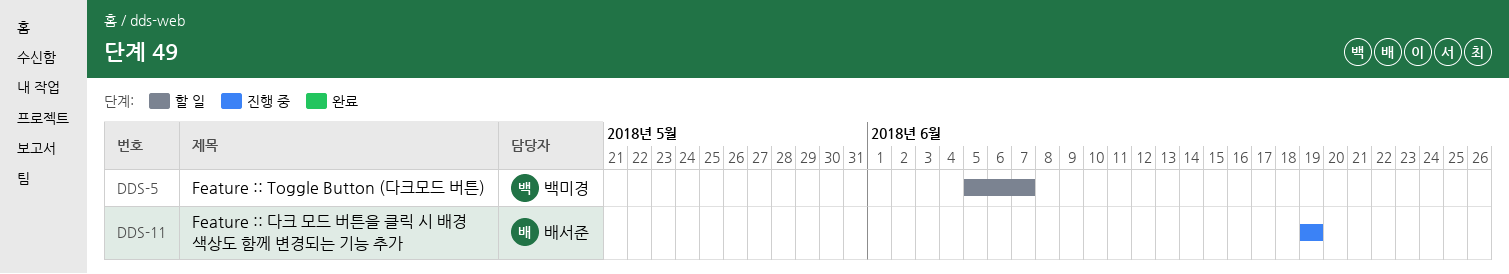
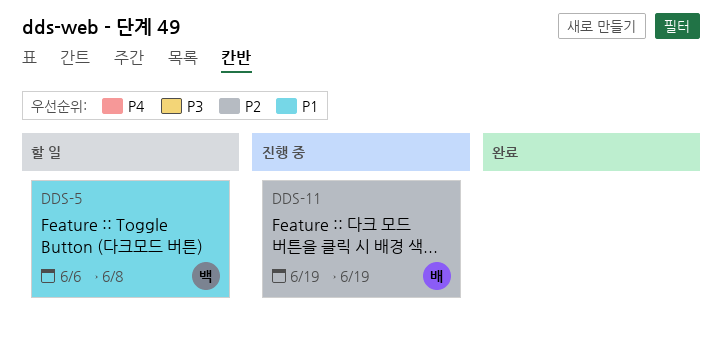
DDS-5, start: Jun 5 -> Jun 6
DDS-5, due: Jun 7 -> Jun 8

